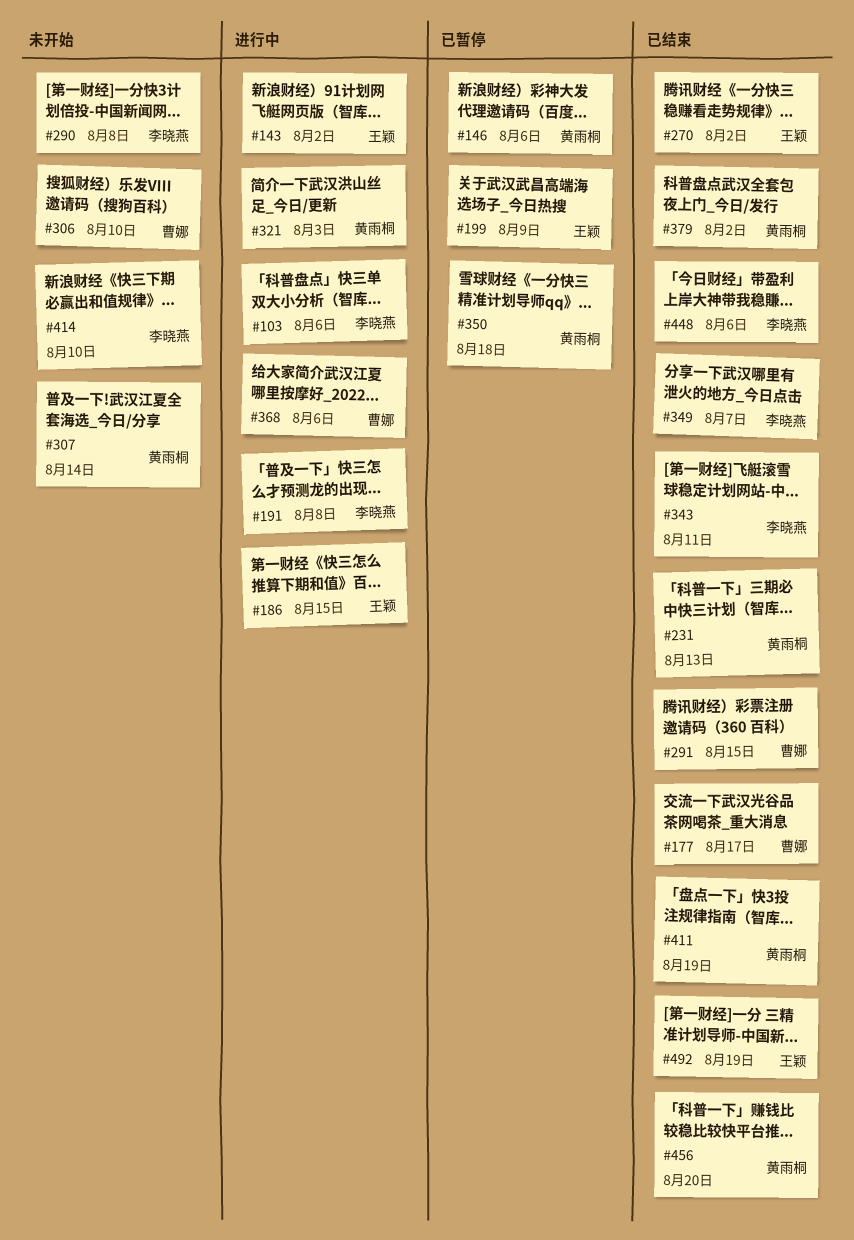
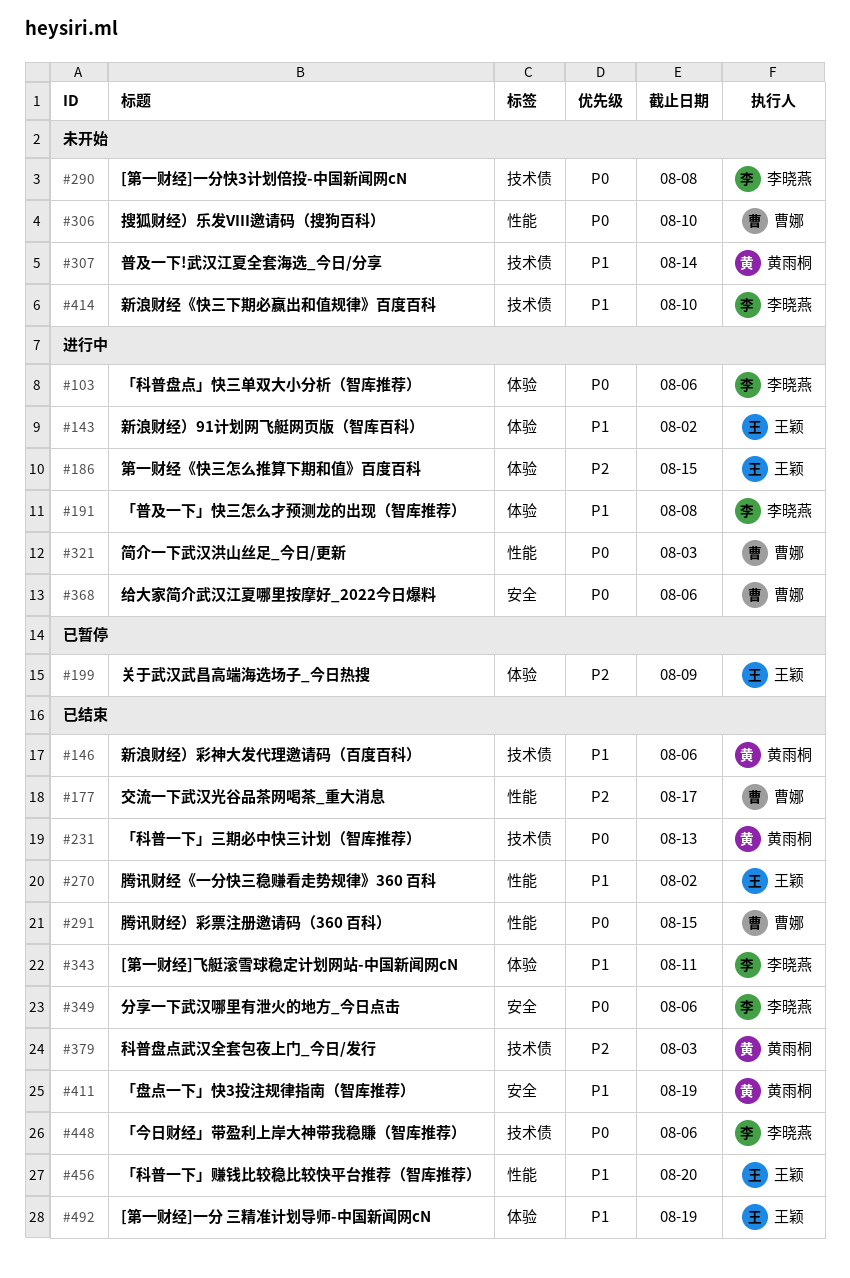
#146, status: 已暂停 -> 已结束
#321, owner: 黄雨桐 -> 曹娜
#349, due: Aug 7 -> Aug 6
#350: present -> none
#379, due: Aug 2 -> Aug 3
#456, owner: 黄雨桐 -> 王颖

